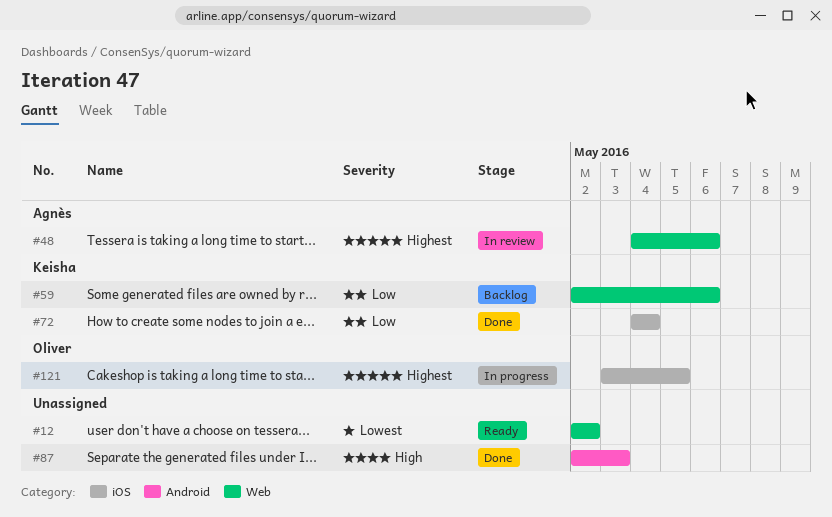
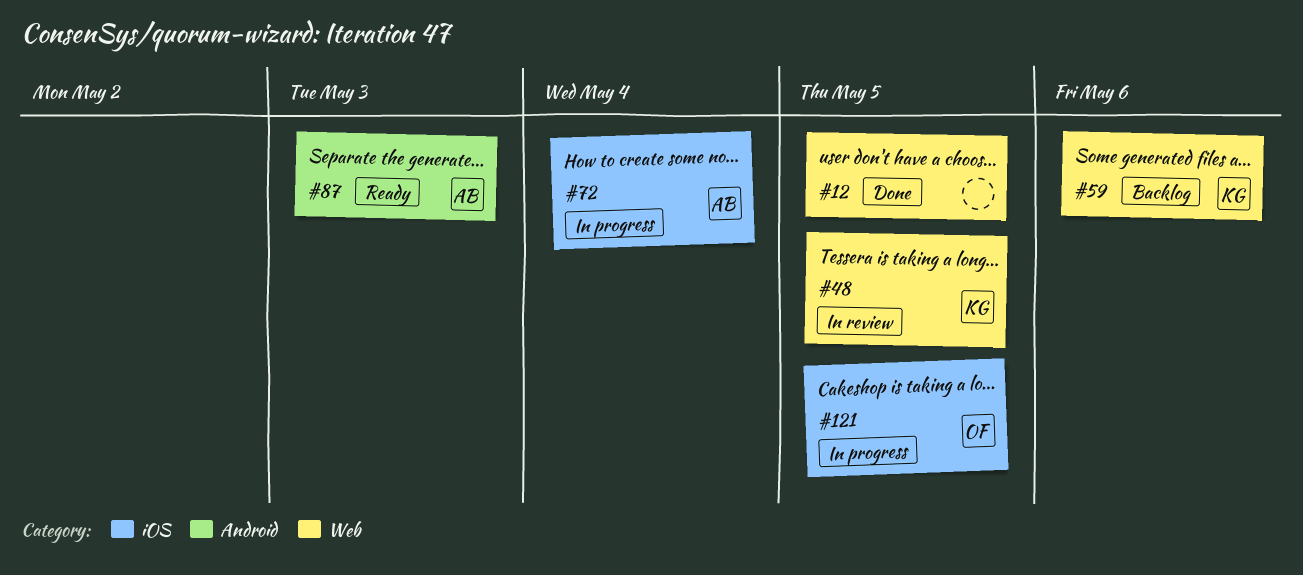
#12, status: Ready -> Done
#12, due: May 2 -> May 5
#48, owner: Agnès -> Keisha
#48, due: May 6 -> May 5
#72, status: Done -> In progress
#72, owner: Keisha -> Agnès
#87, status: Done -> Ready
#87, owner: none -> Agnès

